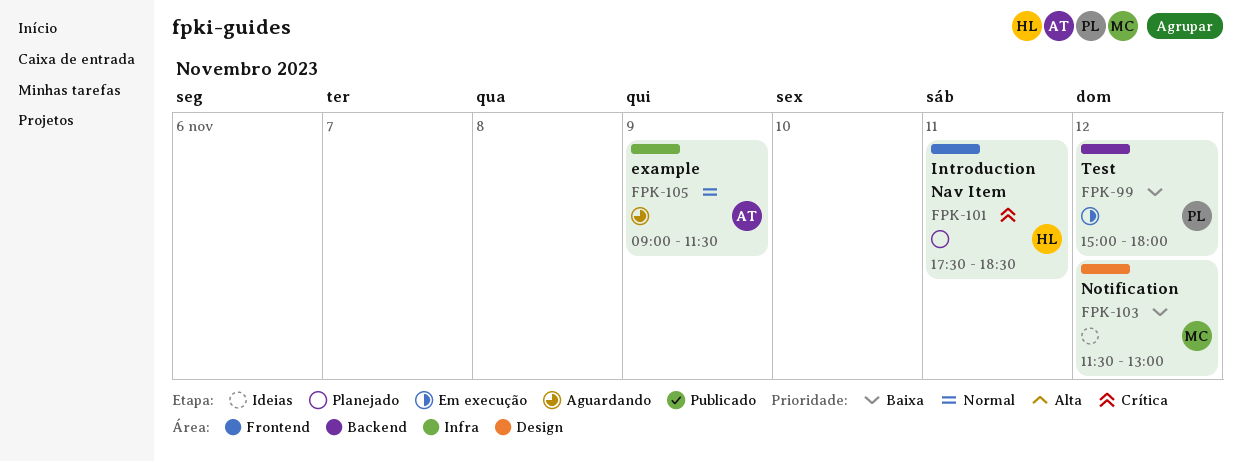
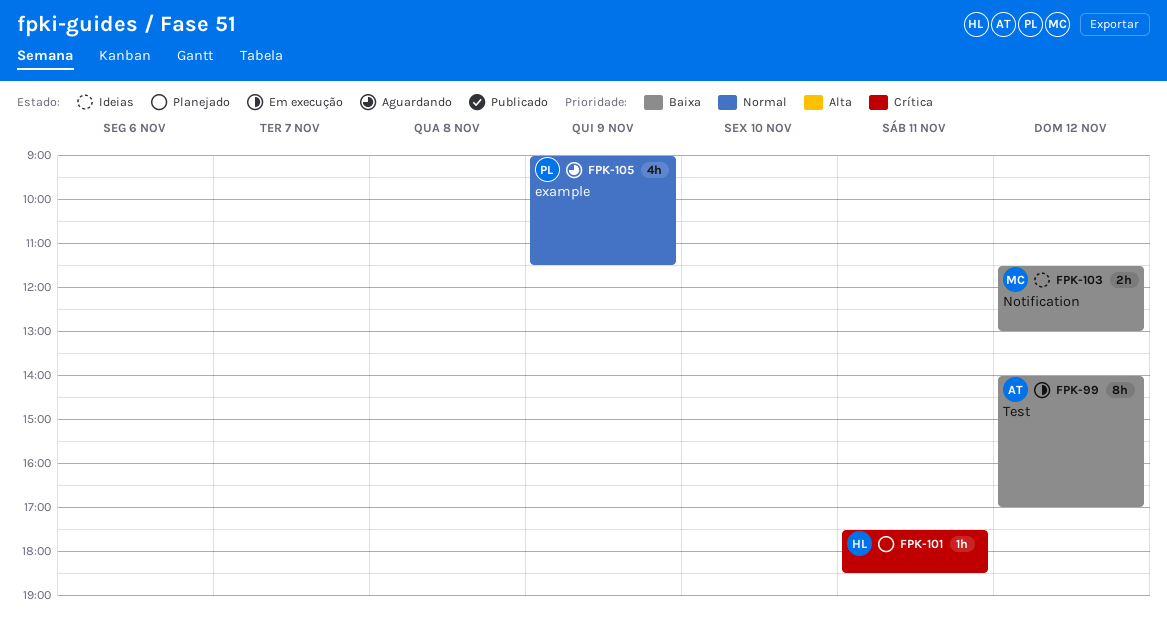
FPK-99, owner: PL -> AT
FPK-99, begins: 15:00 -> 14:00
FPK-99, ends: 18:00 -> 17:00
FPK-105, owner: AT -> PL

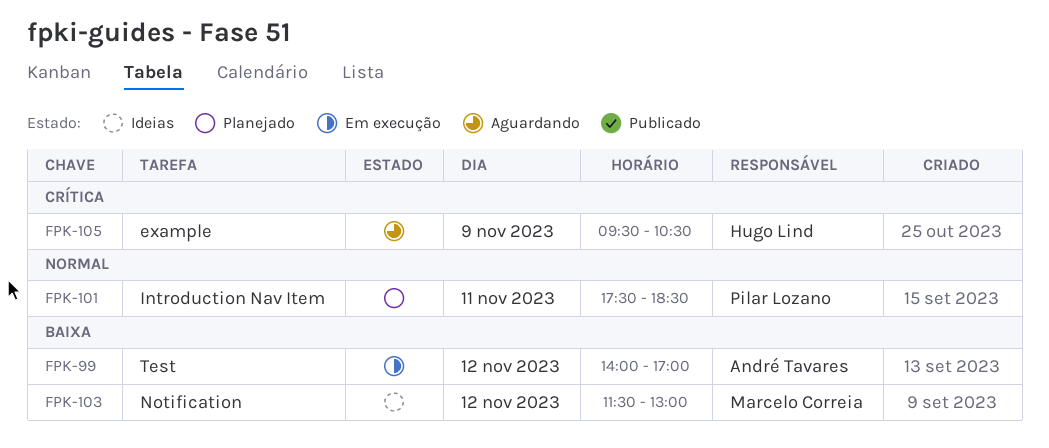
FPK-101, owner: Hugo Lind -> Pilar Lozano
FPK-101, priority: Crítica -> Normal
FPK-105, owner: Pilar Lozano -> Hugo Lind
FPK-105, priority: Normal -> Crítica
FPK-105, begins: 09:00 -> 09:30
FPK-105, ends: 11:30 -> 10:30

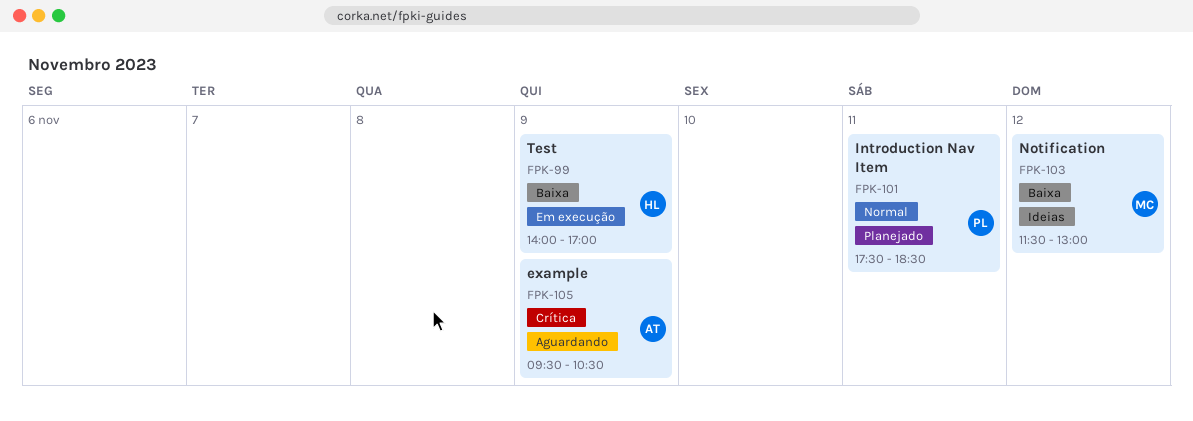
FPK-99, owner: André Tavares -> Hugo Lind
FPK-99, day: Nov 12 -> Nov 9
FPK-105, owner: Hugo Lind -> André Tavares

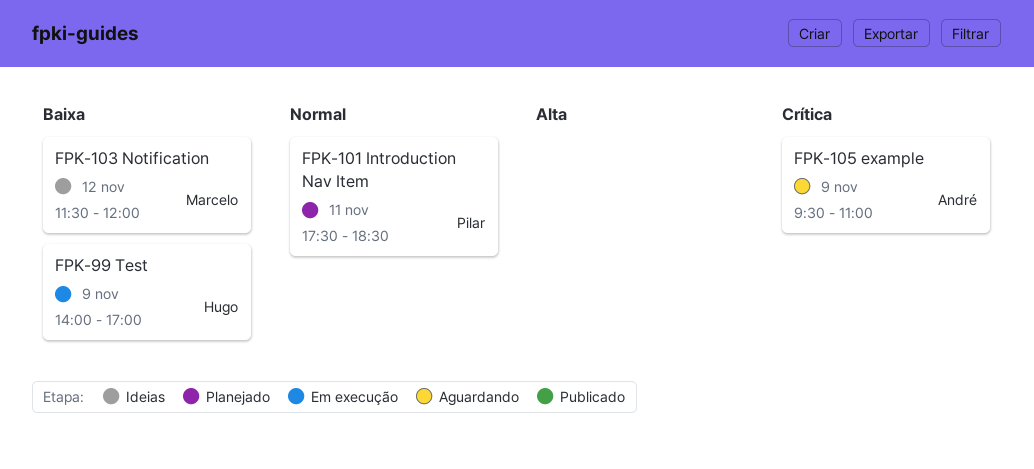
FPK-103, ends: 13:00 -> 12:00
FPK-105, ends: 10:30 -> 11:00

